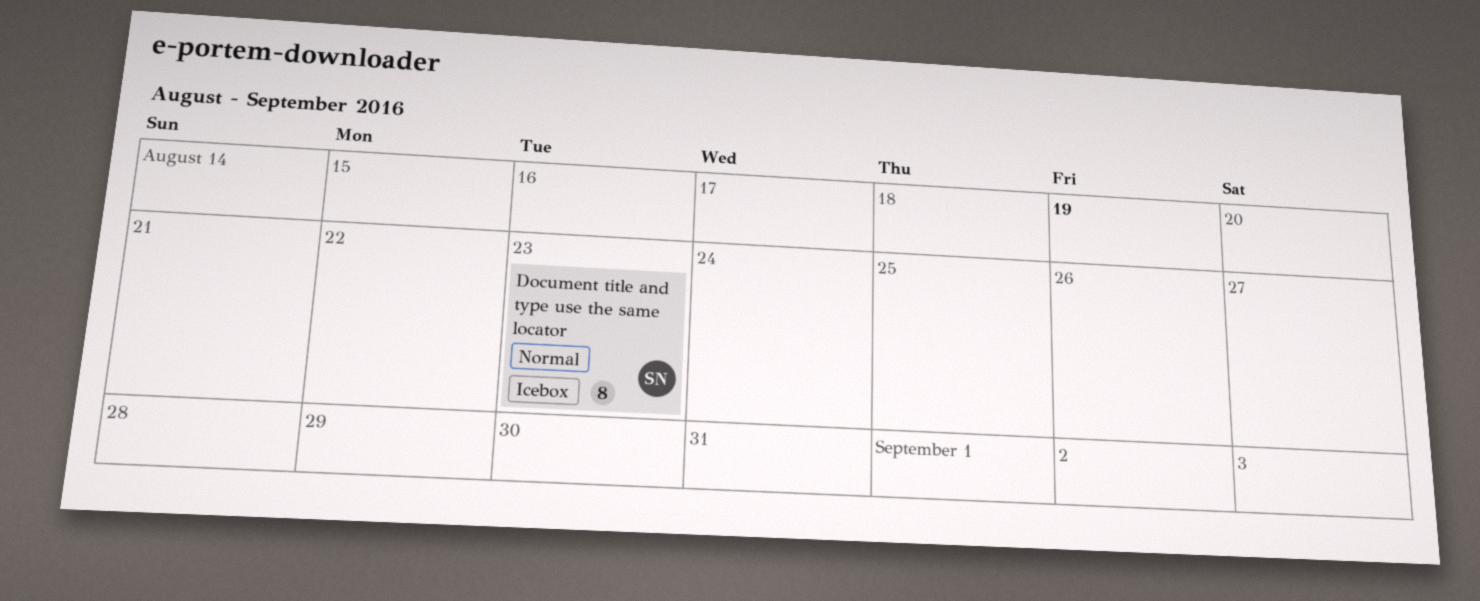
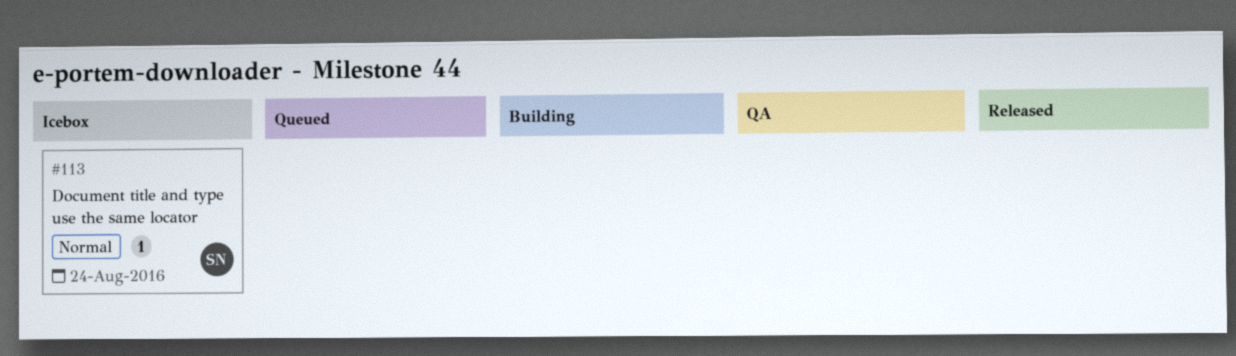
Document title and type use the same locator, estimate: 8 -> 1
Document title and type use the same locator, due: Aug 23 -> Aug 24

